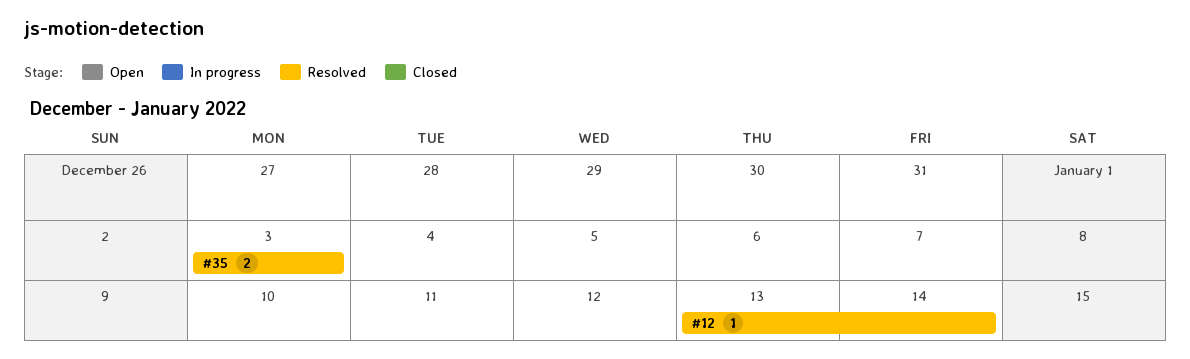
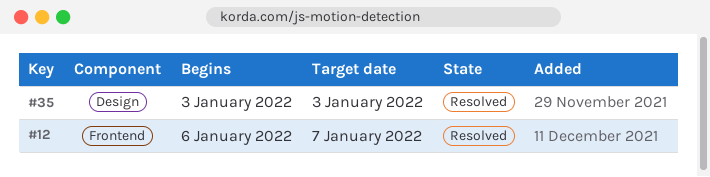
#12, start: Jan 13 -> Jan 6
#12, due: Jan 14 -> Jan 7

